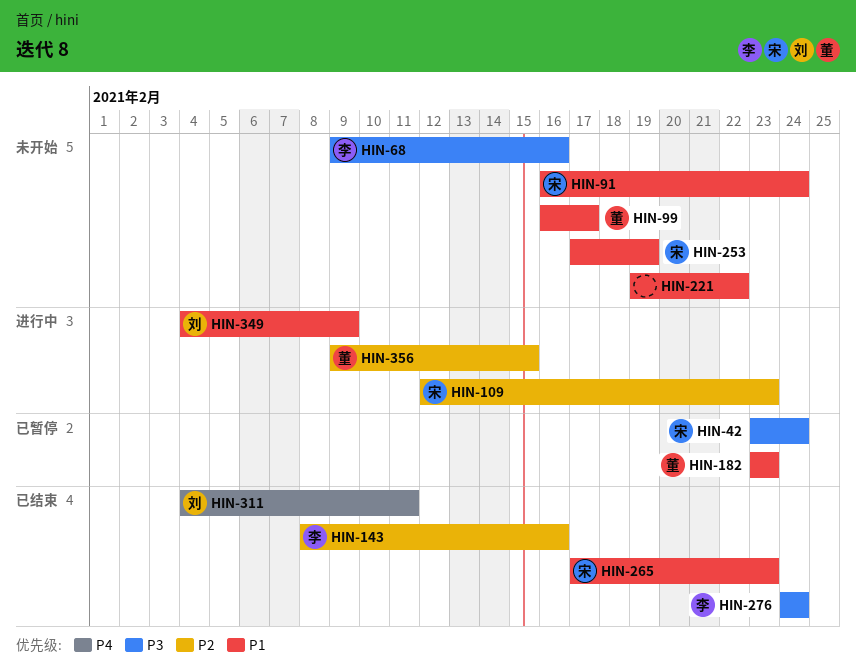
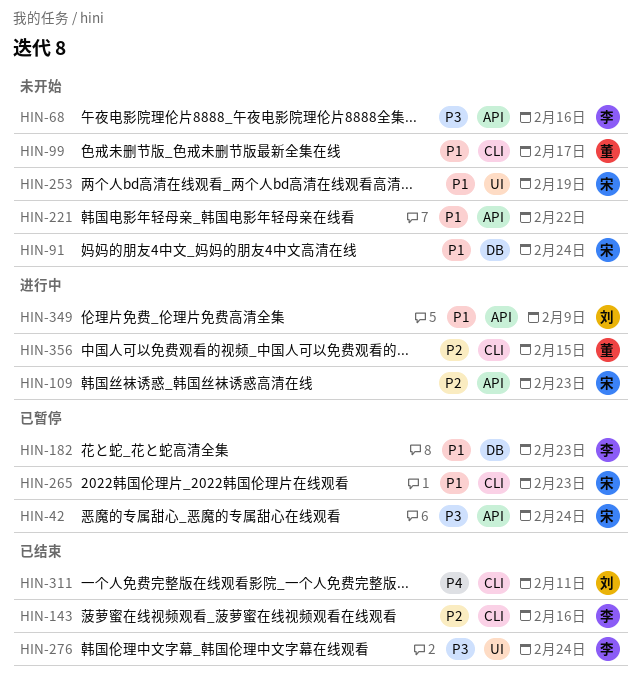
HIN-182, owner: 董 -> 李
HIN-265, status: 已结束 -> 已暂停

